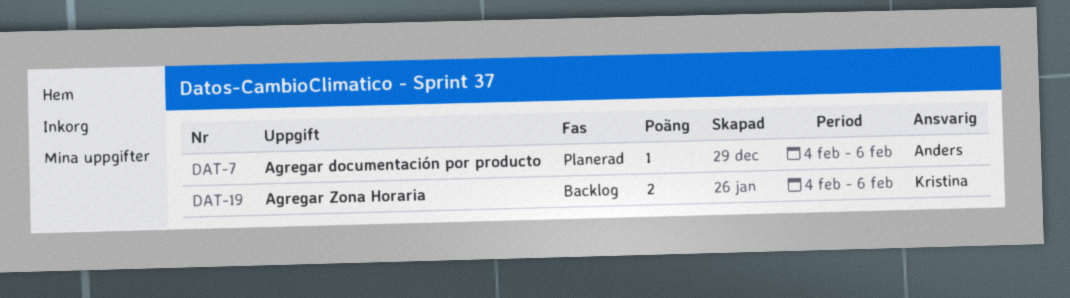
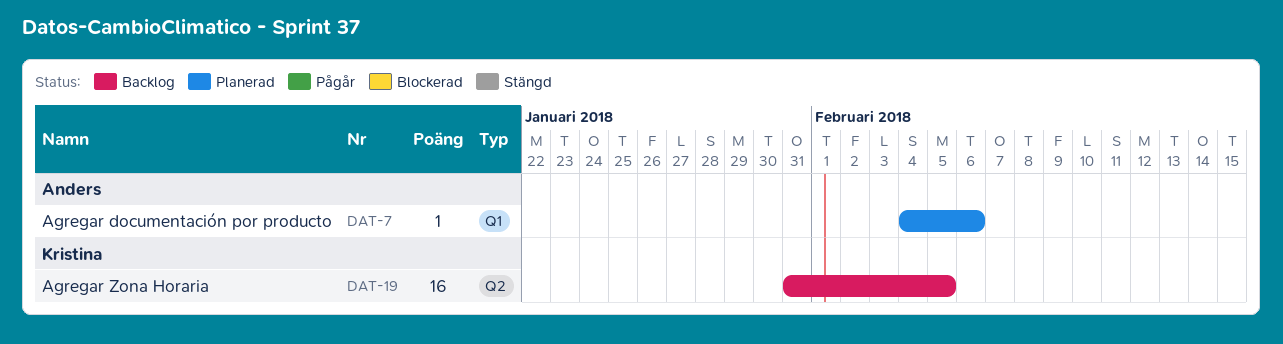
DAT-19, estimate: 2 -> 16
DAT-19, start: Feb 4 -> Jan 31
DAT-19, due: Feb 6 -> Feb 5

